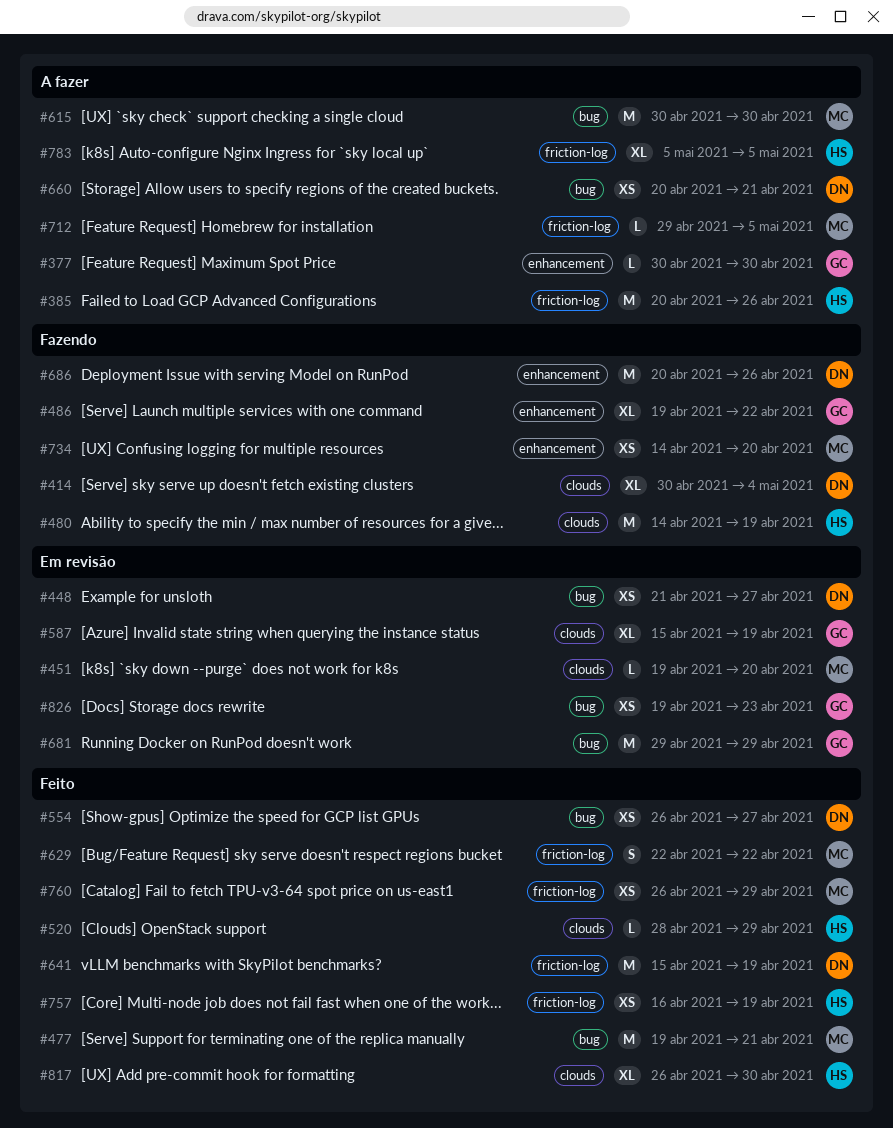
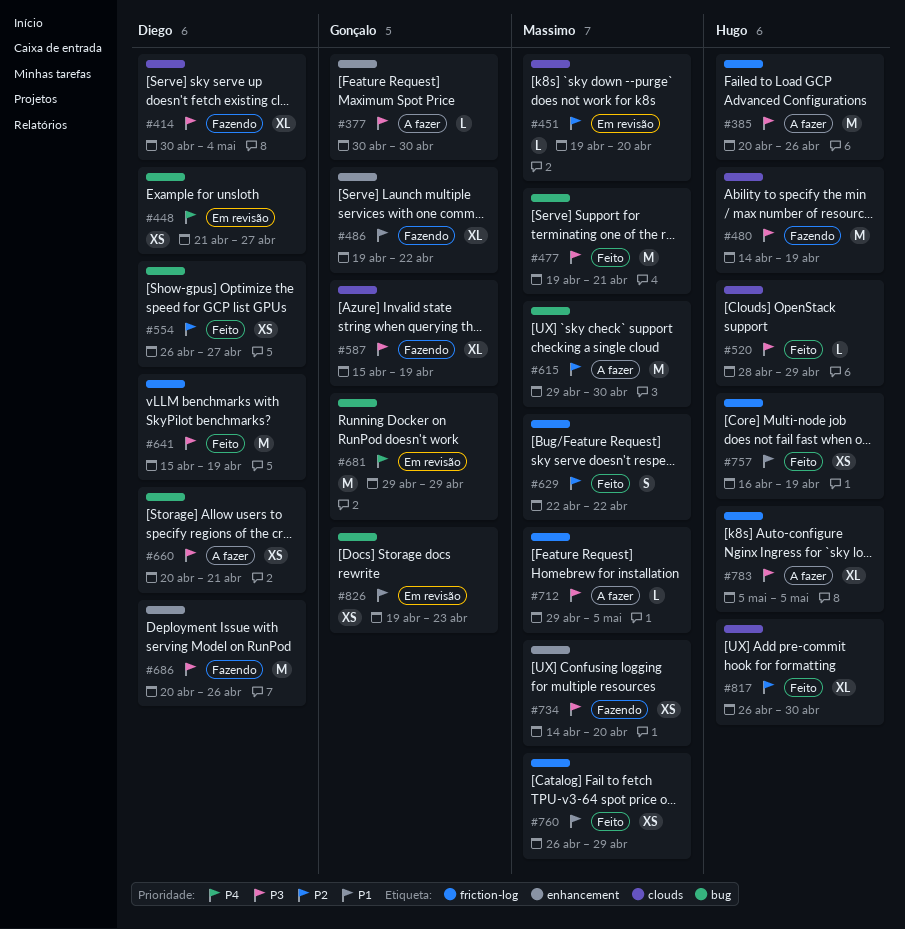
#587, status: Em revisão -> Fazendo
#615, start: Apr 30 -> Apr 29

